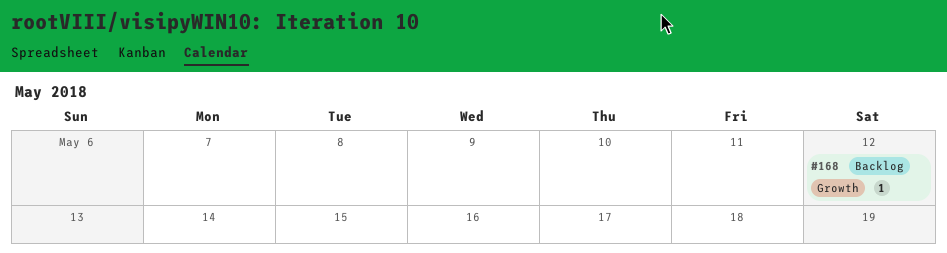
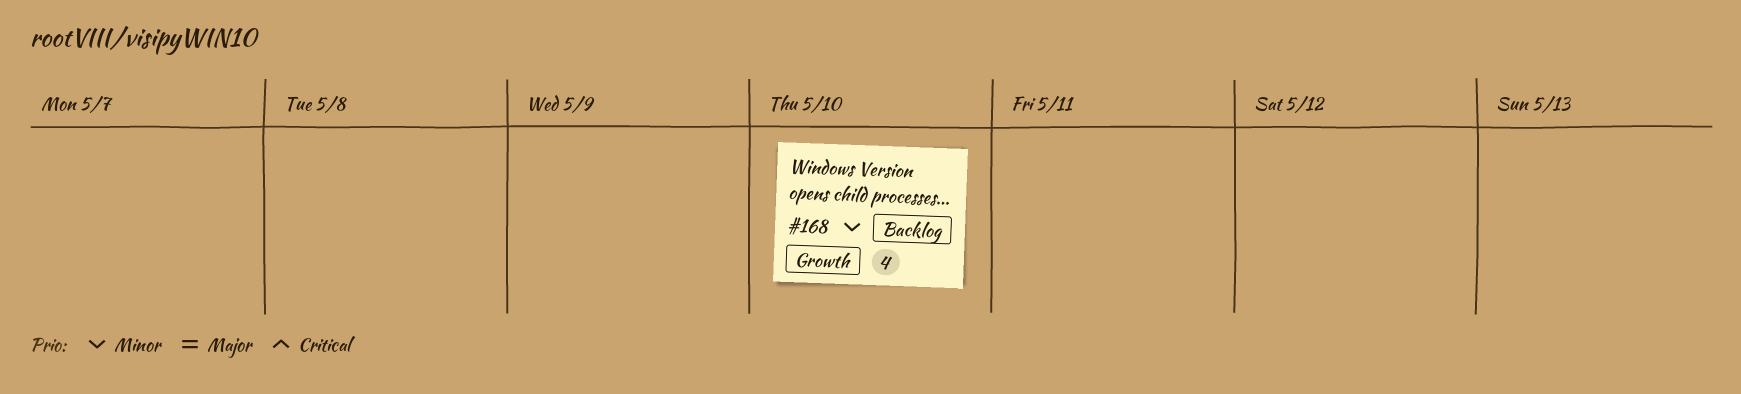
#168, estimate: 1 -> 4
#168, due: May 12 -> May 10

